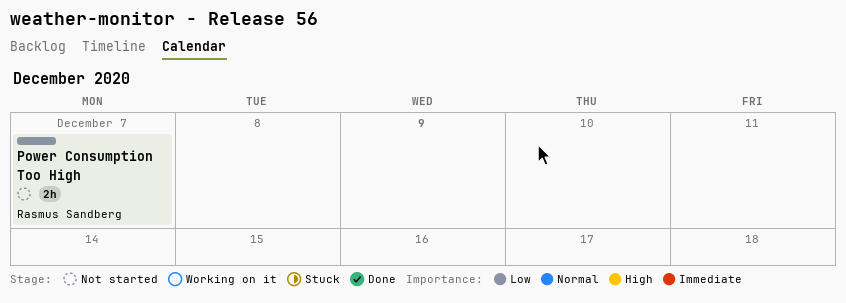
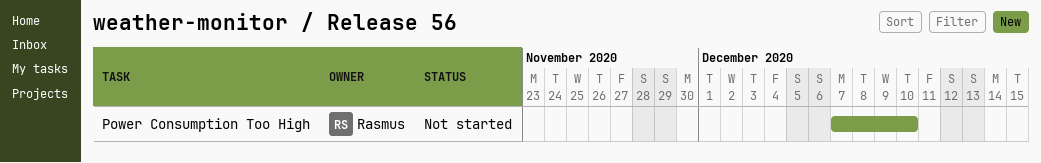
Power Consumption Too High, due: Dec 7 -> Dec 10

